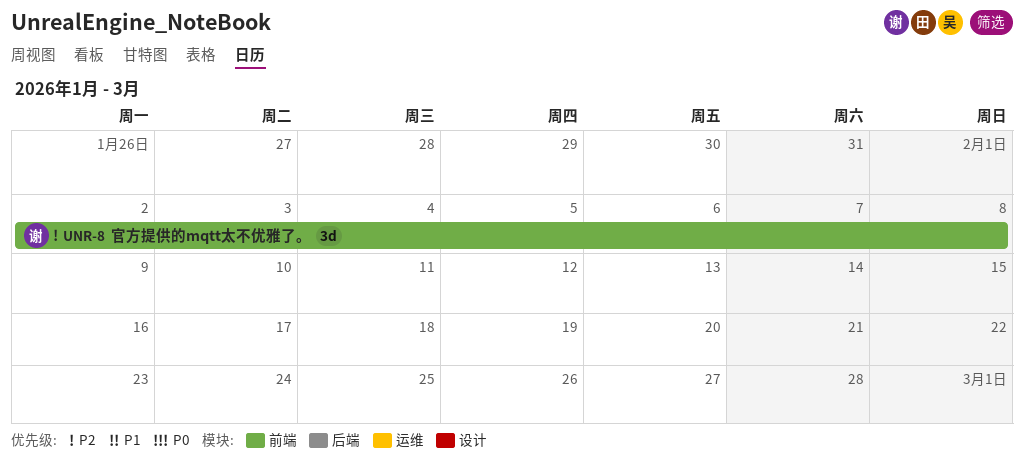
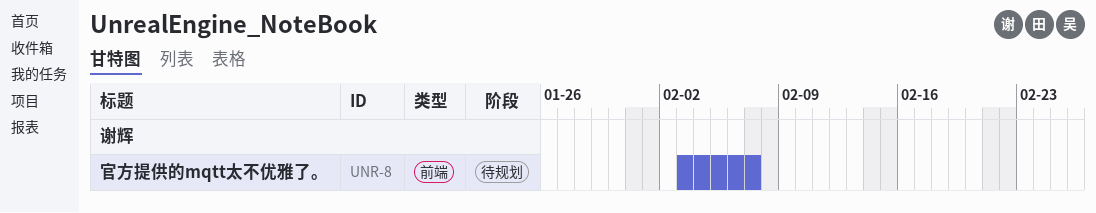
UNR-8, start: Feb 2 -> Feb 3
UNR-8, due: Feb 8 -> Feb 7

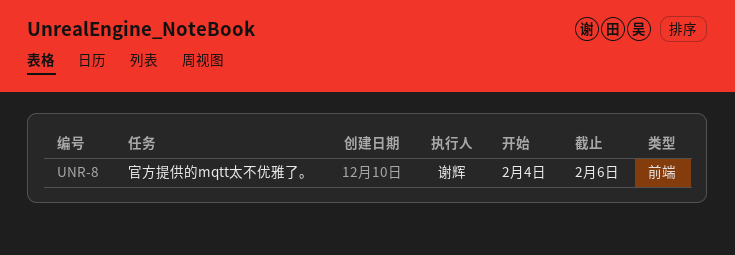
UNR-8, start: Feb 3 -> Feb 4
UNR-8, due: Feb 7 -> Feb 6

